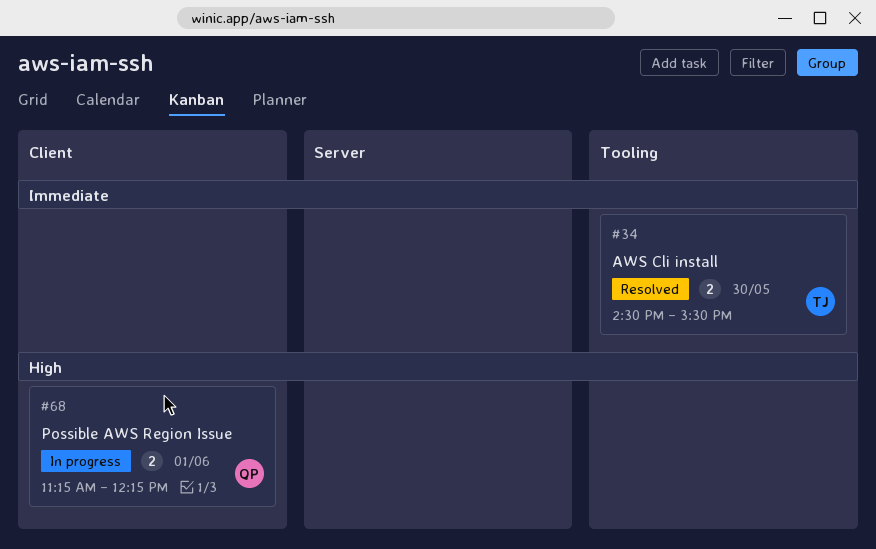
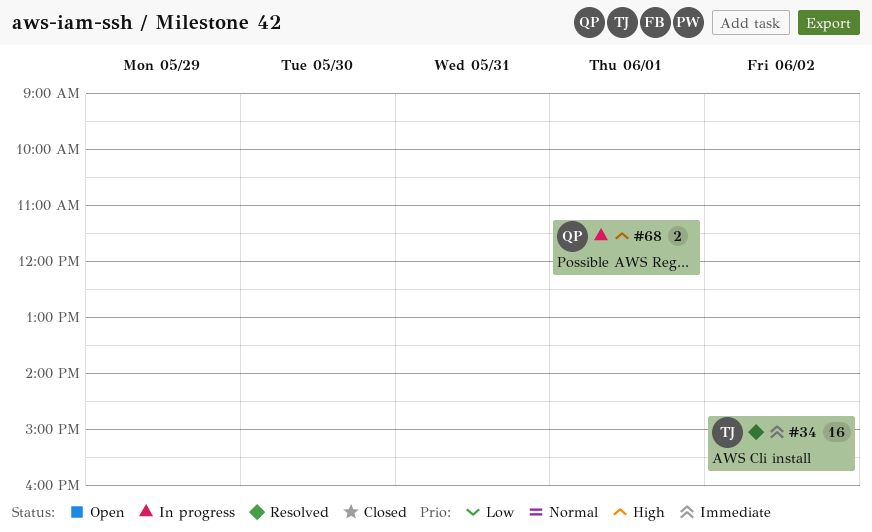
#34, estimate: 2 -> 16
#34, day: May 30 -> Jun 2
#34, begins: 14:30 -> 14:45
#34, ends: 15:30 -> 15:45

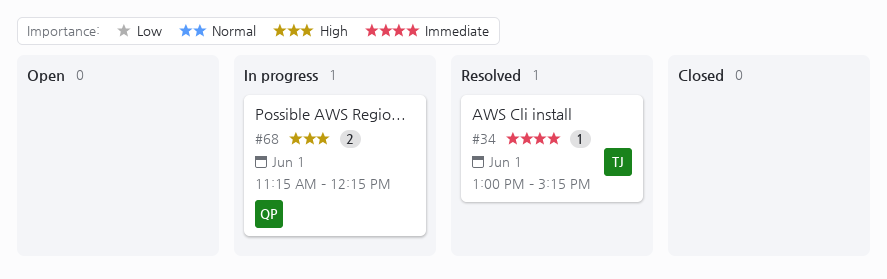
#34, estimate: 16 -> 1
#34, day: Jun 2 -> Jun 1
#34, begins: 14:45 -> 13:00
#34, ends: 15:45 -> 15:15

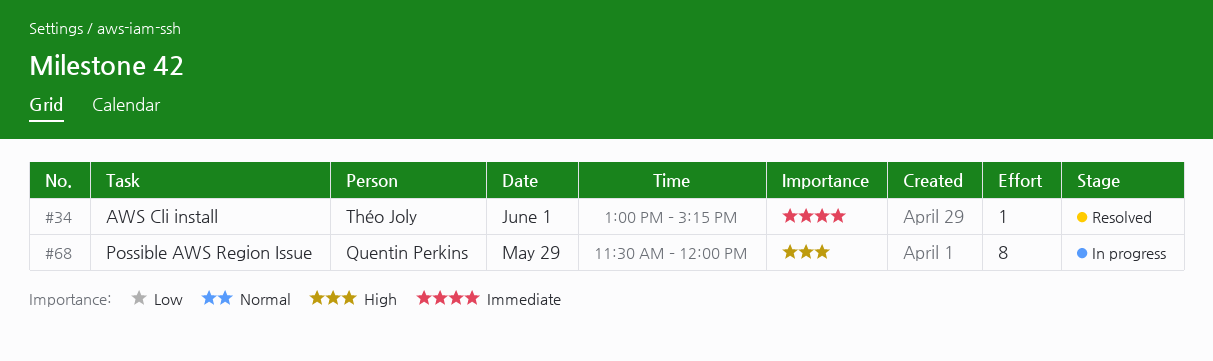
#68, estimate: 2 -> 8
#68, day: Jun 1 -> May 29
#68, begins: 11:15 -> 11:30
#68, ends: 12:15 -> 12:00

